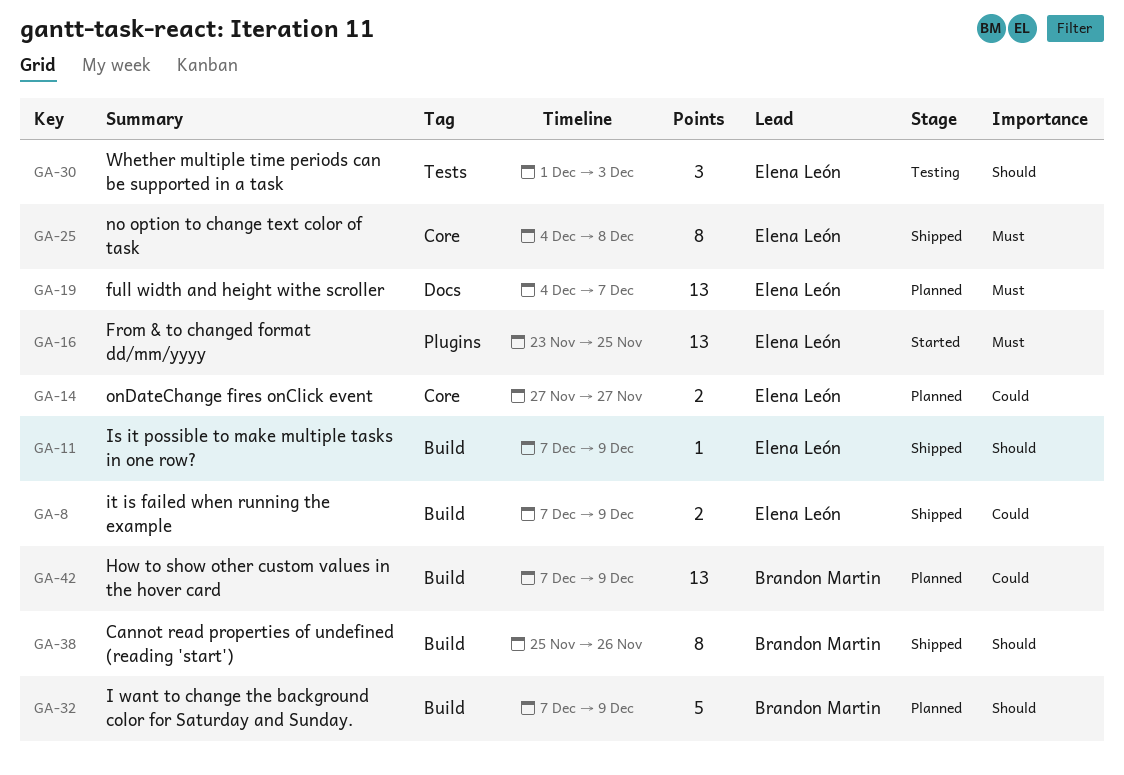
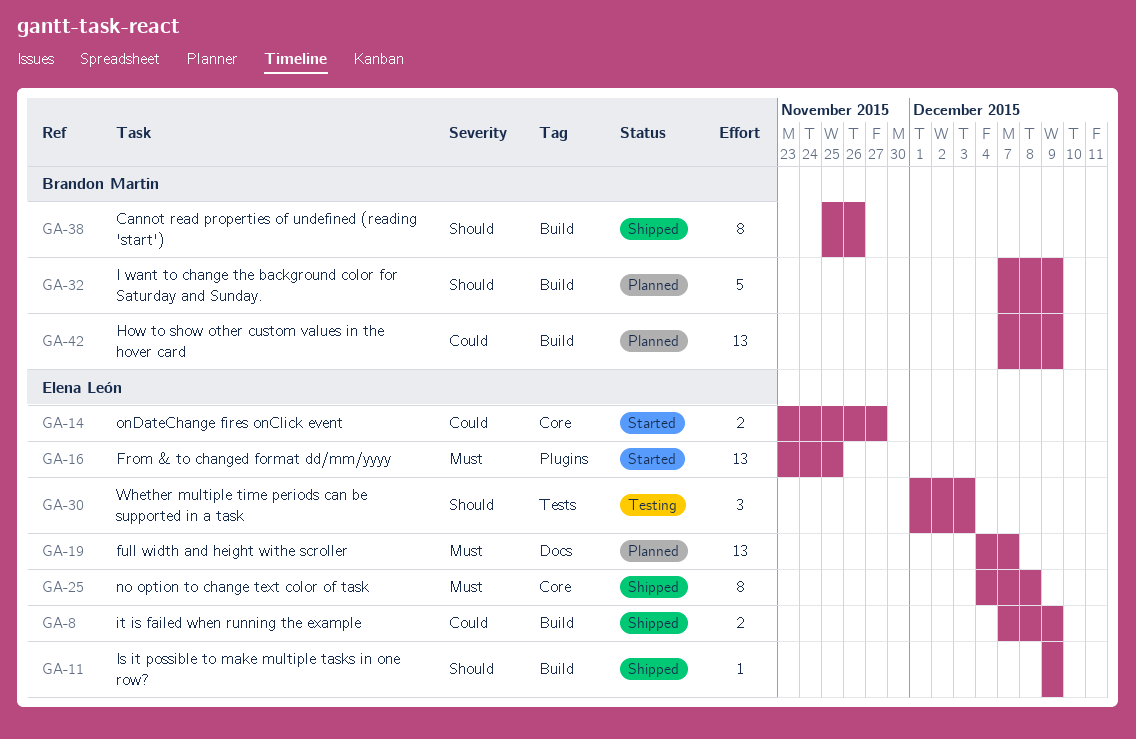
GA-11, start: Dec 7 -> Dec 9
GA-14, status: Planned -> Started
GA-14, start: Nov 27 -> Nov 23

